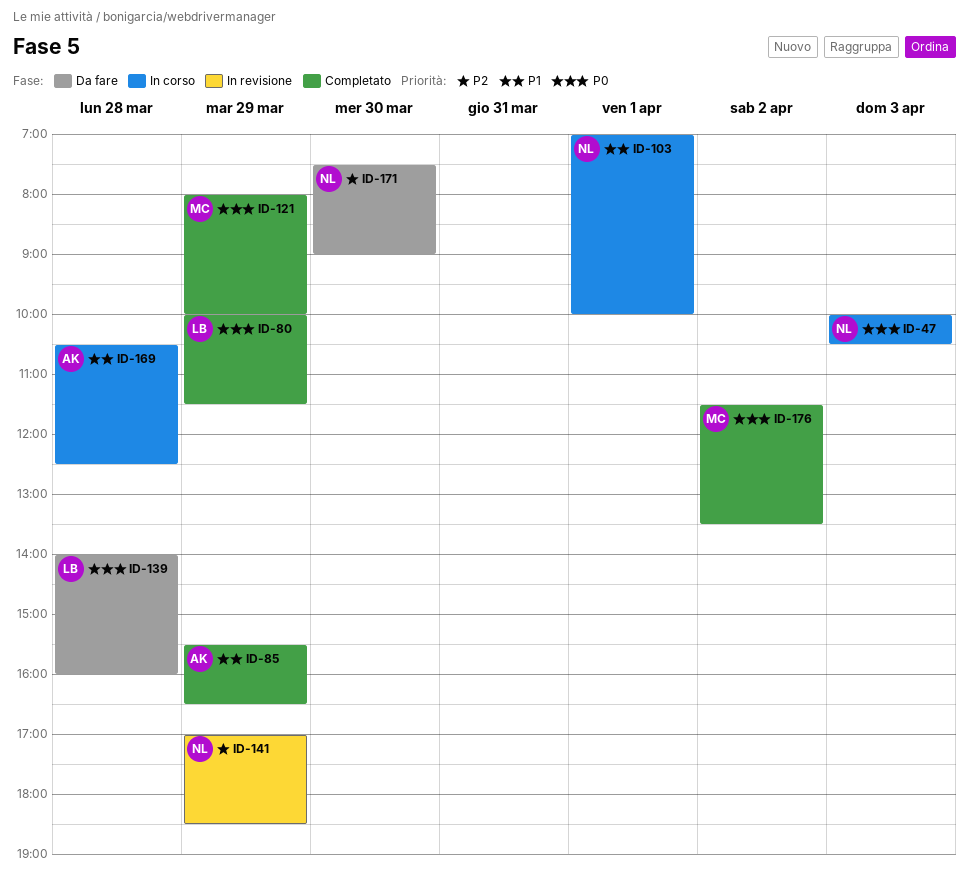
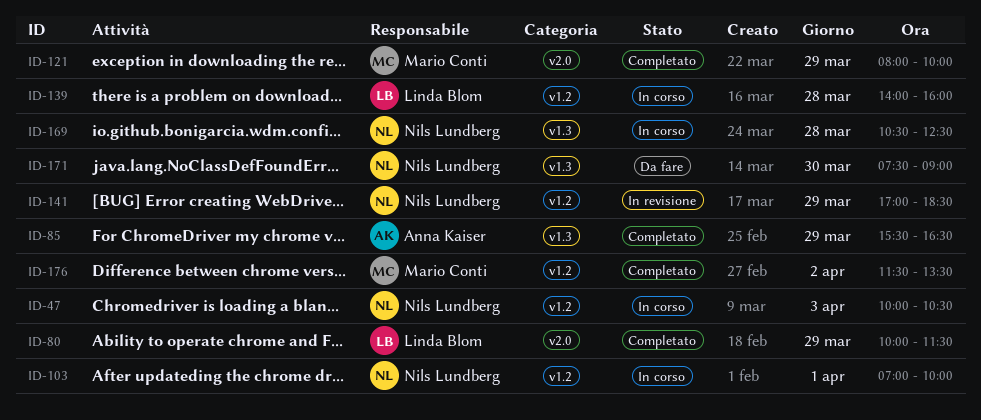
ID-139, status: Da fare -> In corso
ID-169, owner: Anna Kaiser -> Nils Lundberg

